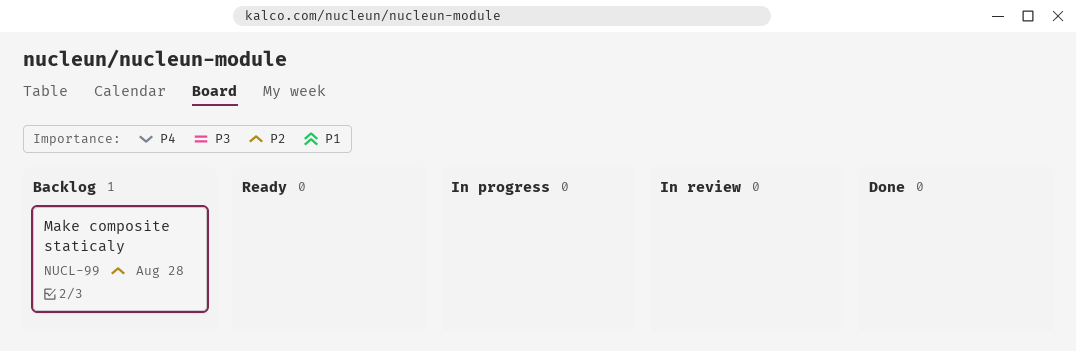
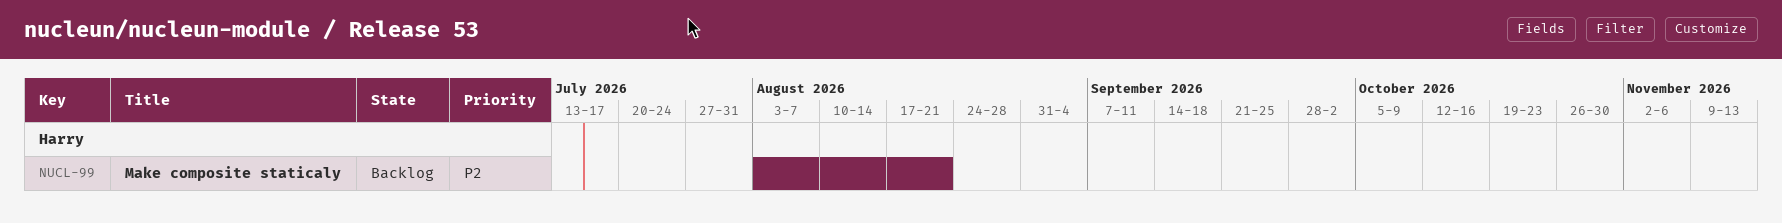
NUCL-99, due: Aug 28 -> Aug 21

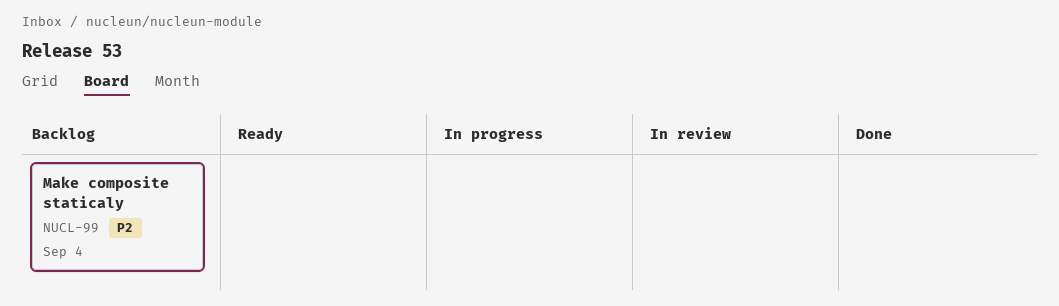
NUCL-99, due: Aug 21 -> Sep 4

